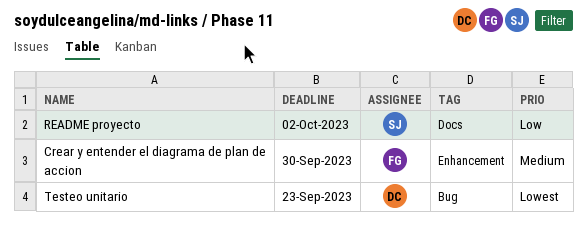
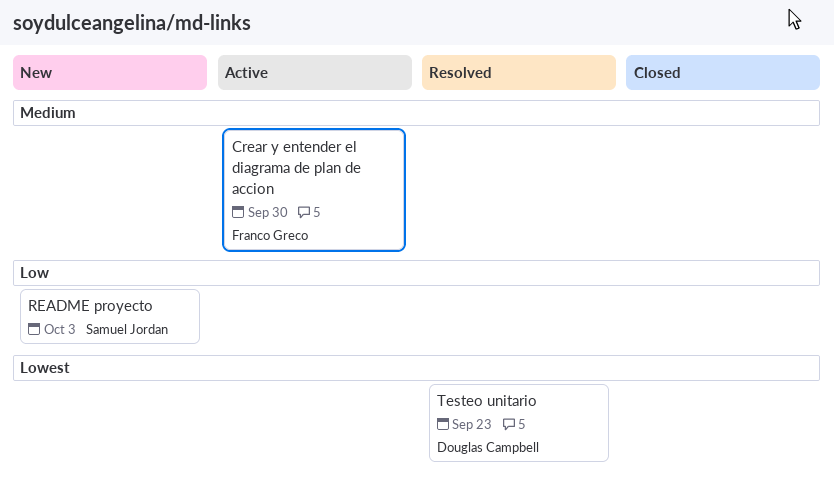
README proyecto, due: Oct 2 -> Oct 3

